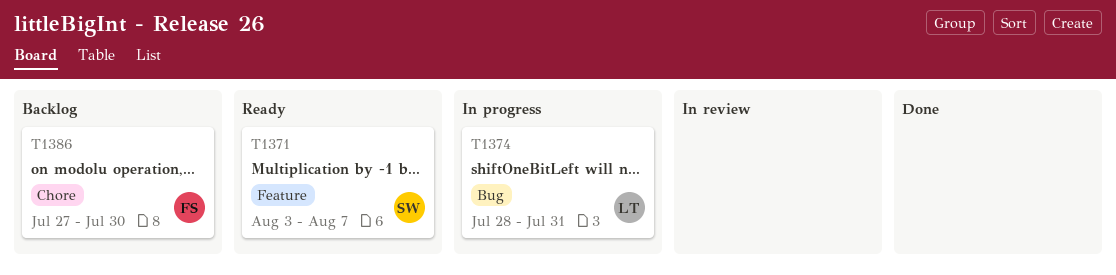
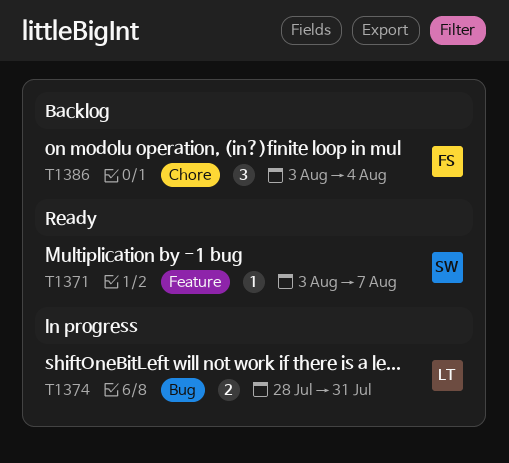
T1386, start: Jul 27 -> Aug 3
T1386, due: Jul 30 -> Aug 4

